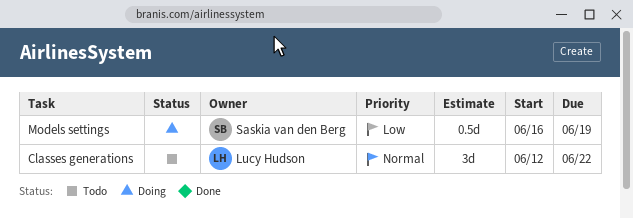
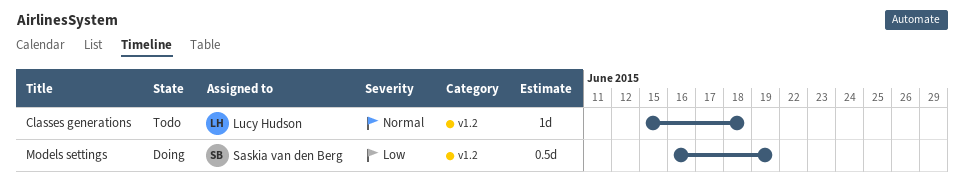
Classes generations, estimate: 3d -> 1d
Classes generations, start: Jun 12 -> Jun 15
Classes generations, due: Jun 22 -> Jun 18

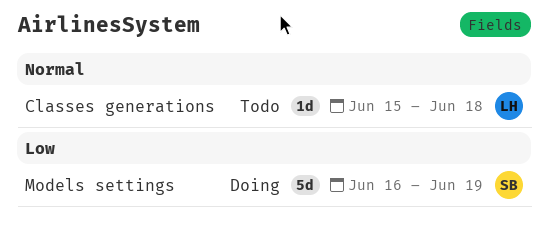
Models settings, estimate: 0.5d -> 5d

